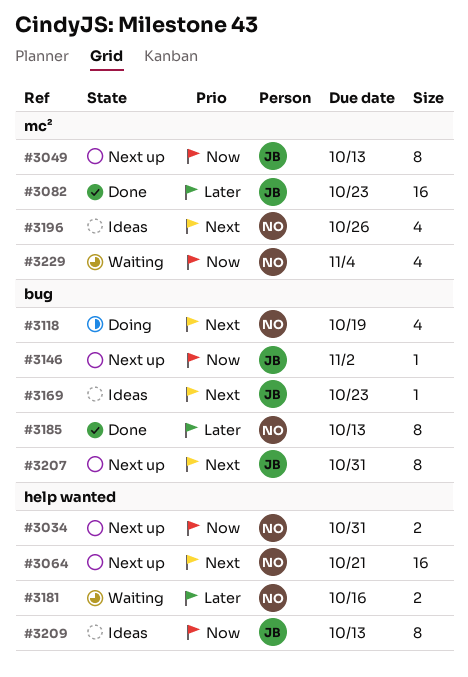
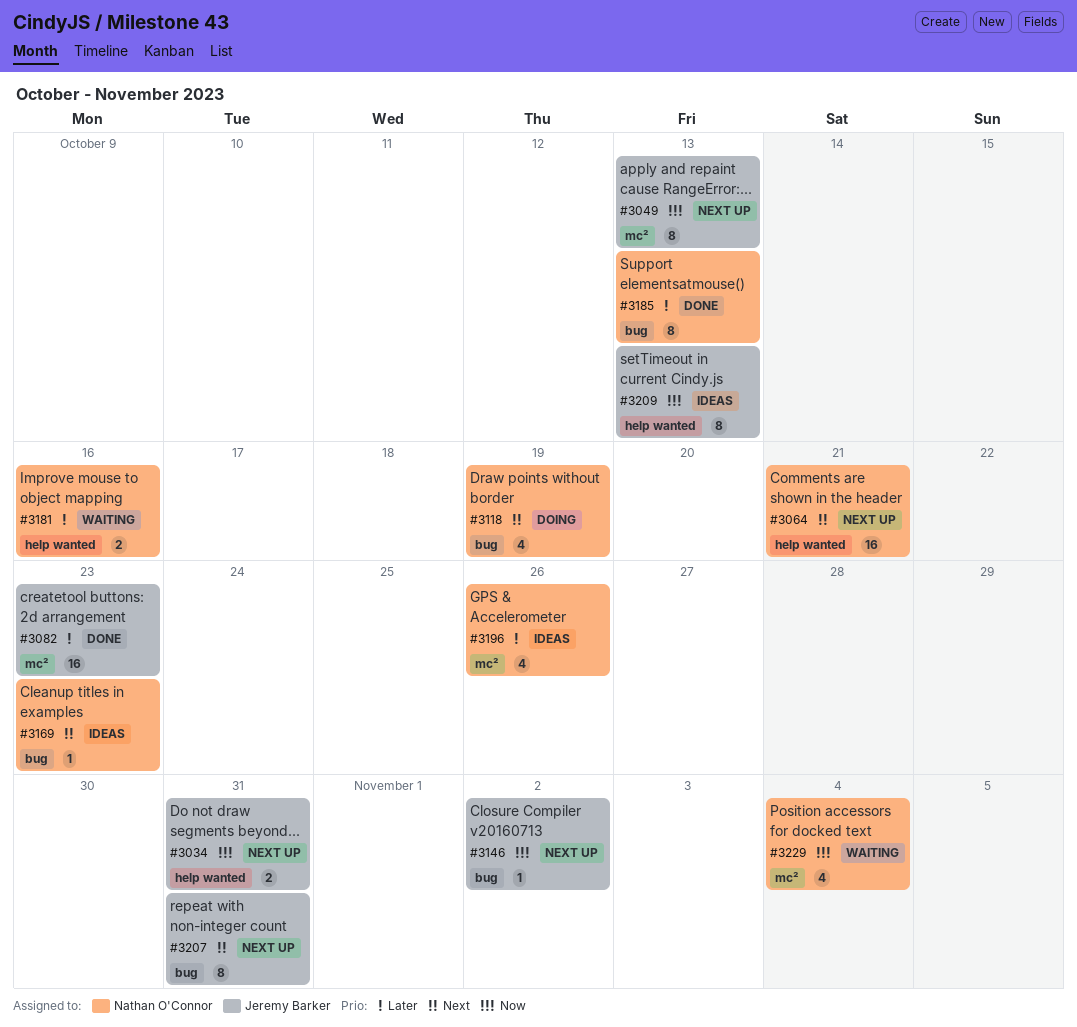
#3034, owner: Nathan O'Connor -> Jeremy Barker
#3169, owner: Jeremy Barker -> Nathan O'Connor
#3196, priority: Next -> Later

